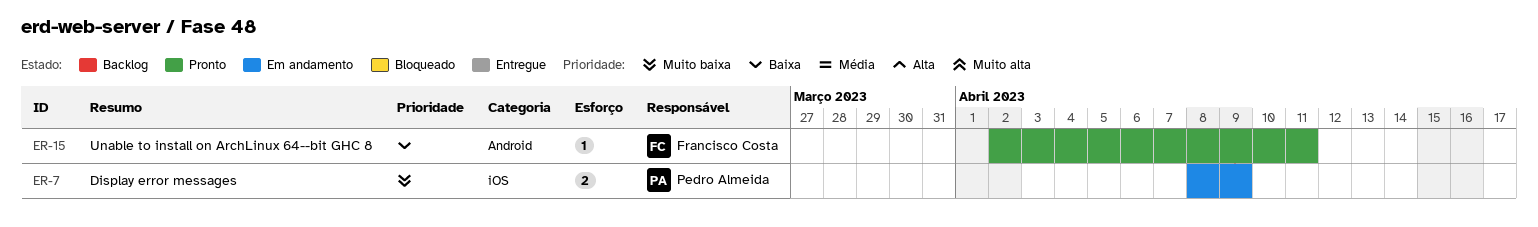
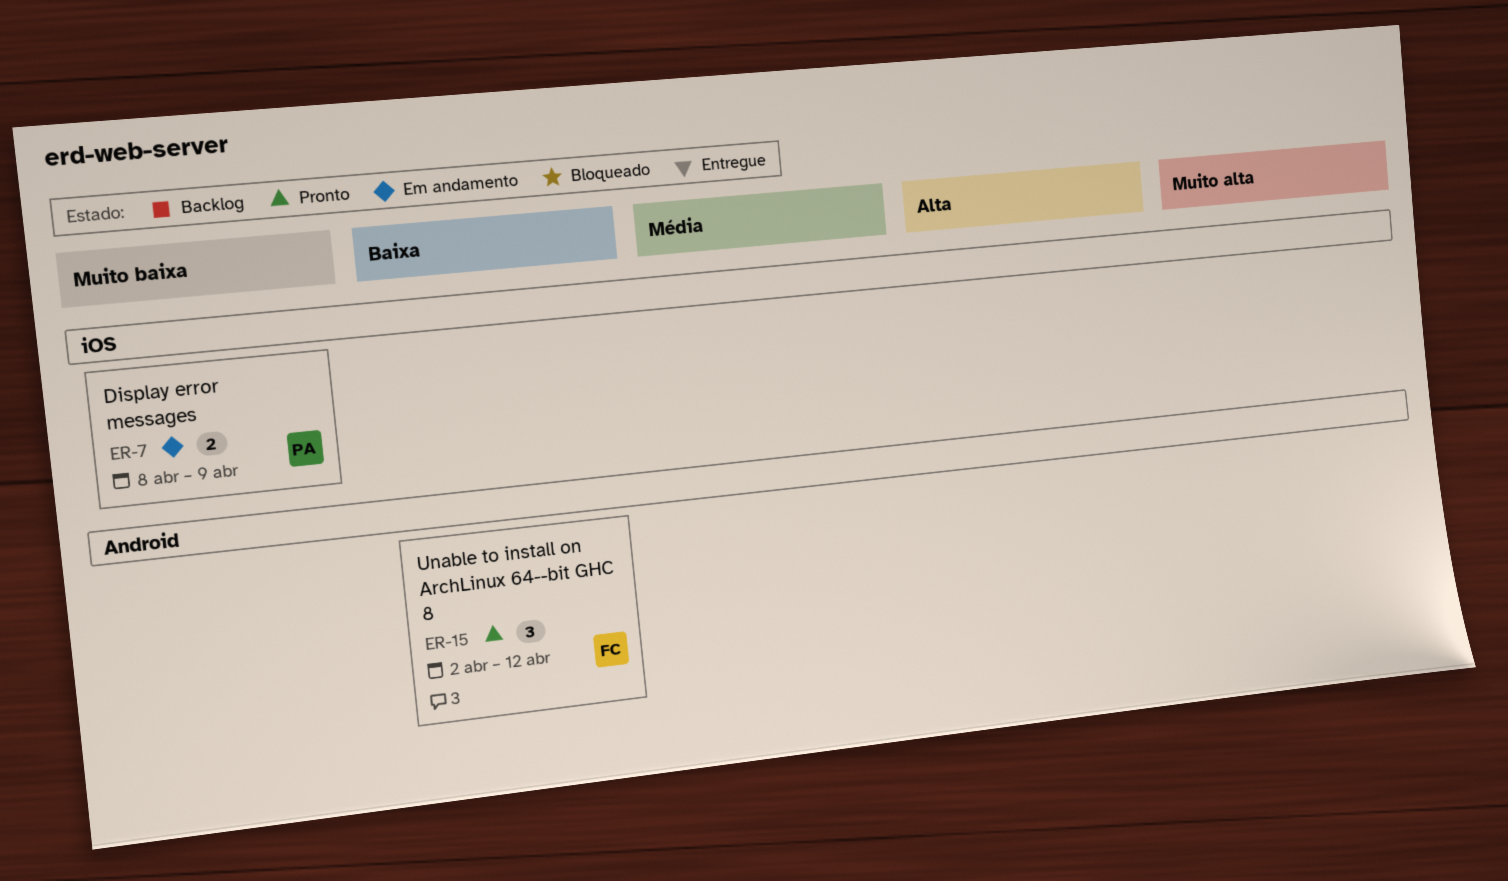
ER-15, estimate: 1 -> 3
ER-15, due: Apr 11 -> Apr 12

